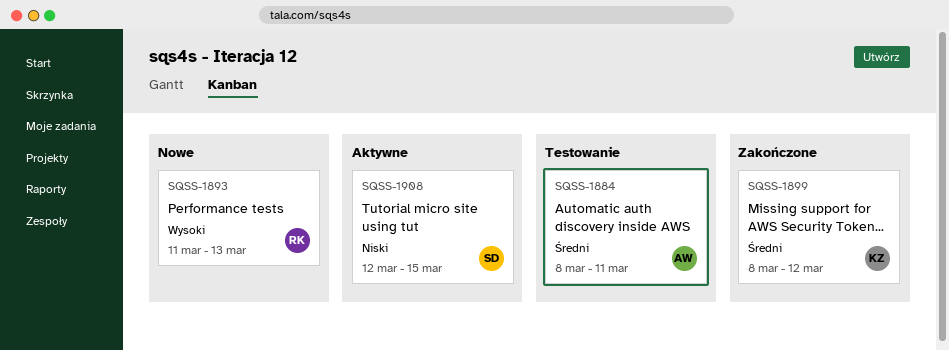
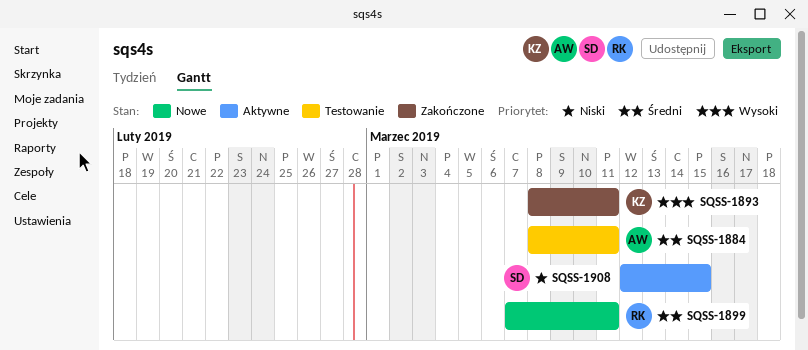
SQSS-1893, status: Nowe -> Zakończone
SQSS-1893, owner: RK -> KZ
SQSS-1893, start: Mar 11 -> Mar 8
SQSS-1893, due: Mar 13 -> Mar 11
SQSS-1899, status: Zakończone -> Nowe
SQSS-1899, owner: KZ -> RK
SQSS-1899, start: Mar 8 -> Mar 7
SQSS-1899, due: Mar 12 -> Mar 11

